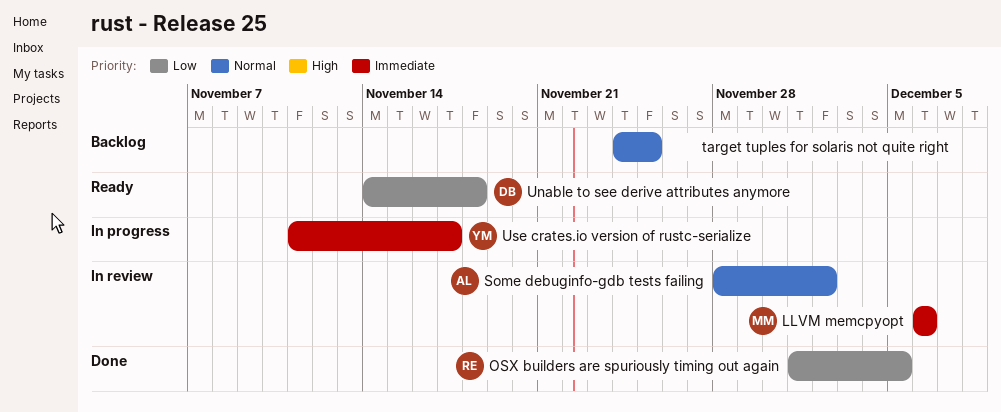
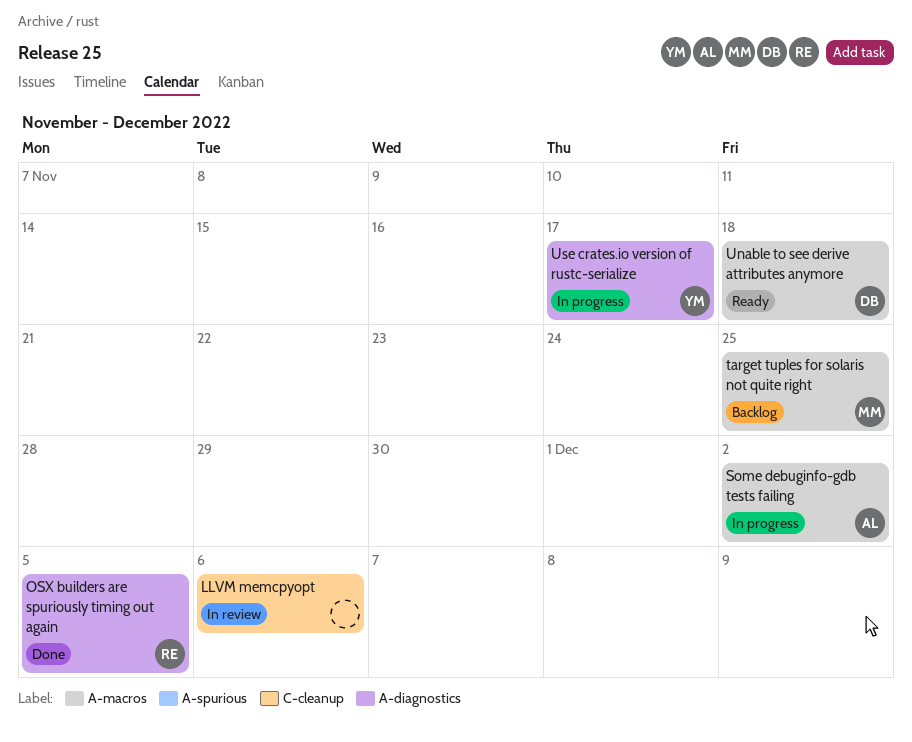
LLVM memcpyopt, owner: MM -> none
Some debuginfo-gdb tests failing, status: In review -> In progress
target tuples for solaris not quite right, owner: none -> MM

